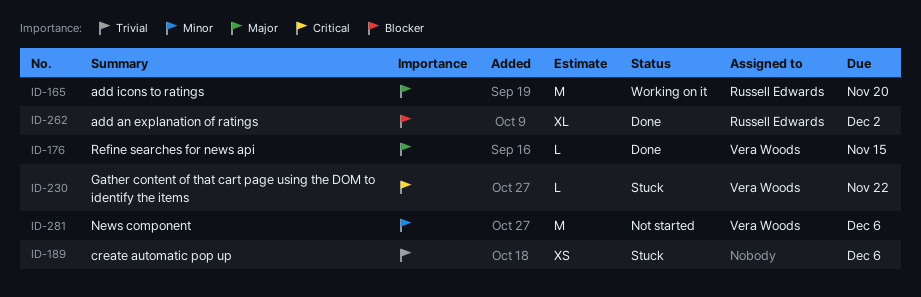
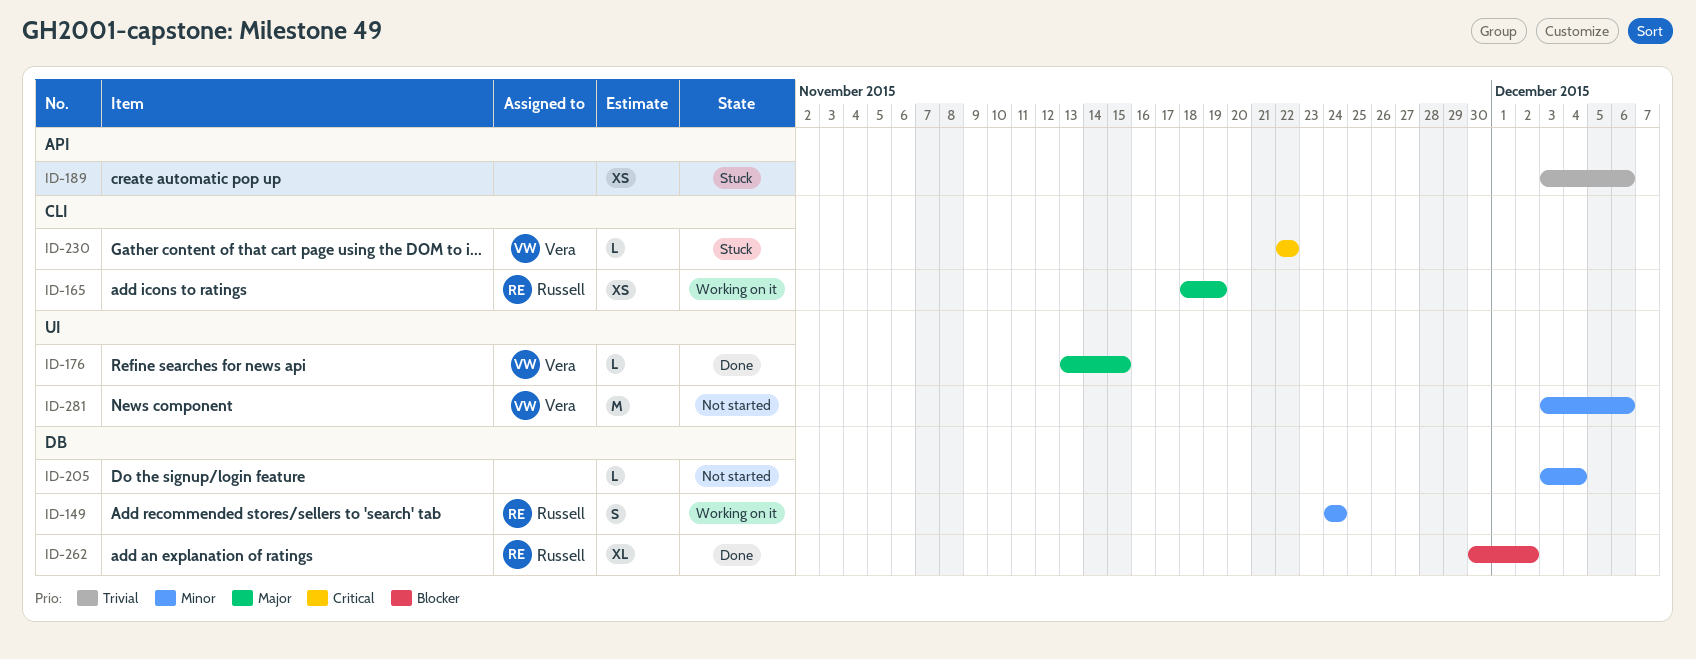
ID-149: none -> present
ID-165, estimate: M -> XS
ID-165, due: Nov 20 -> Nov 19
ID-205: none -> present

